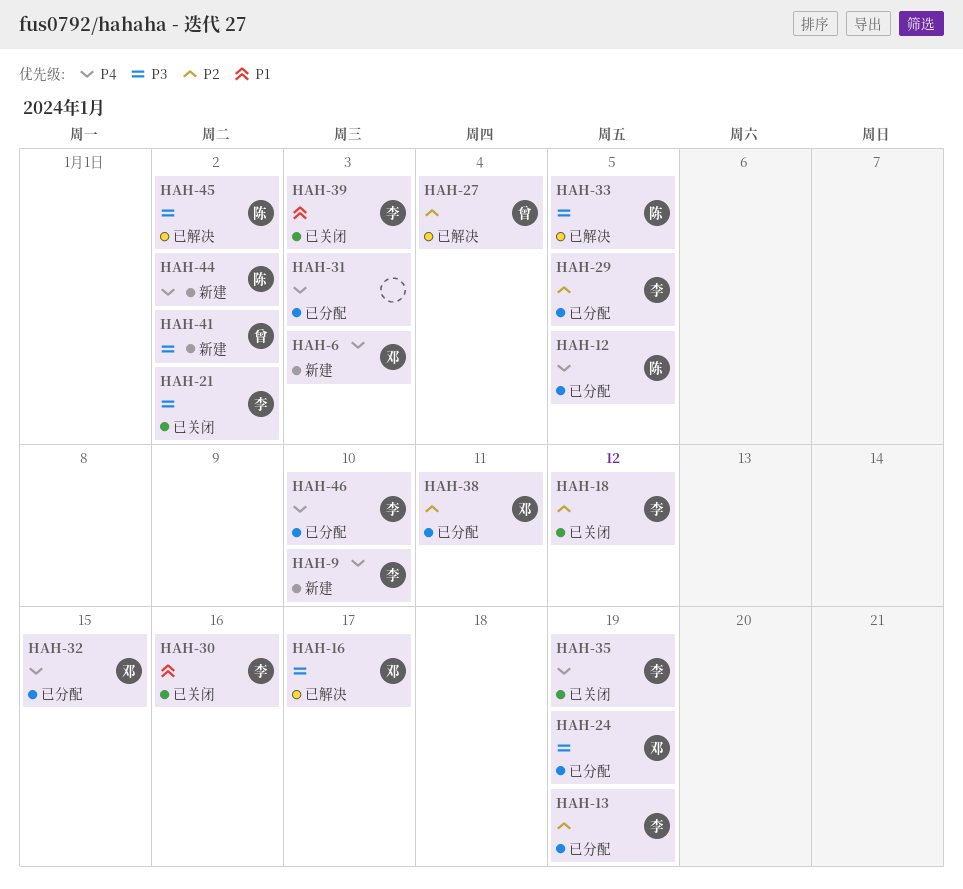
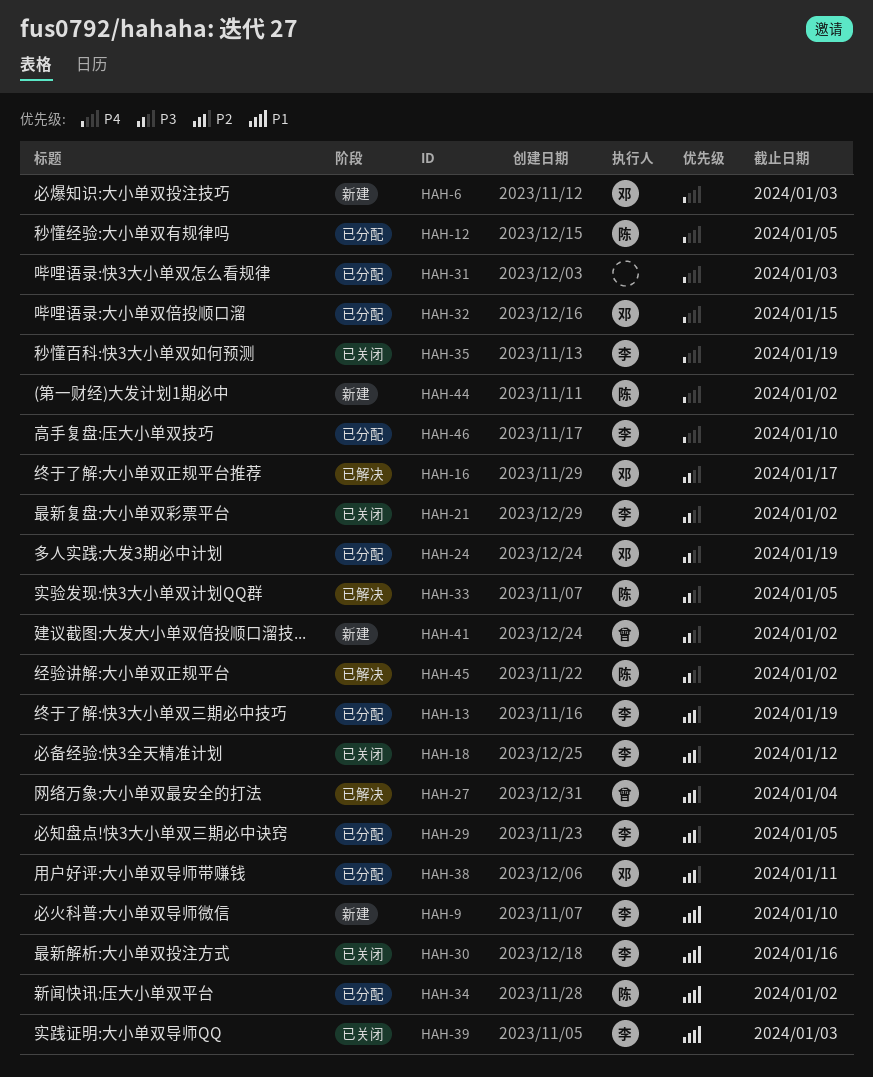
HAH-9, priority: P4 -> P1
HAH-34: none -> present

